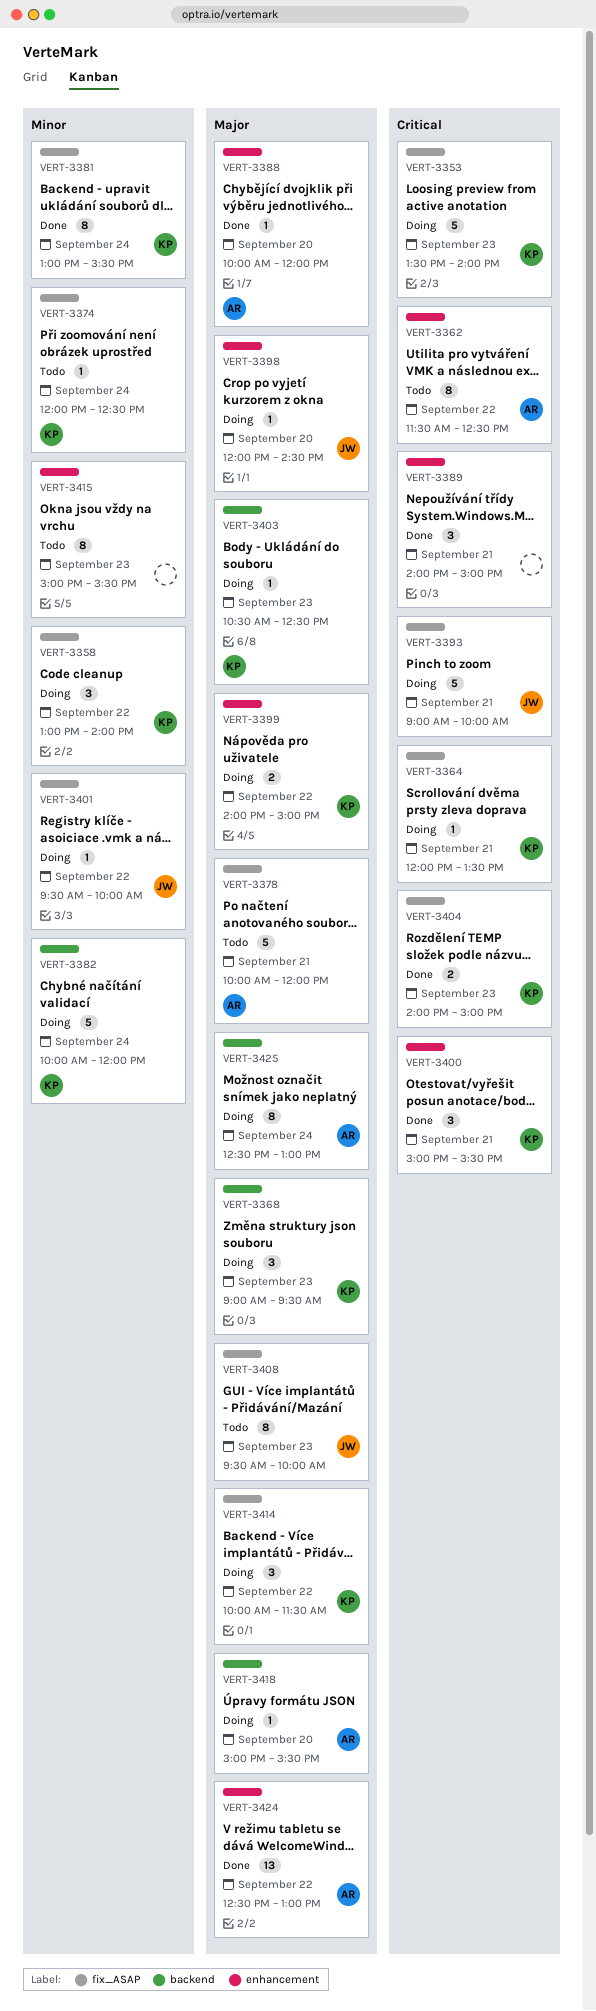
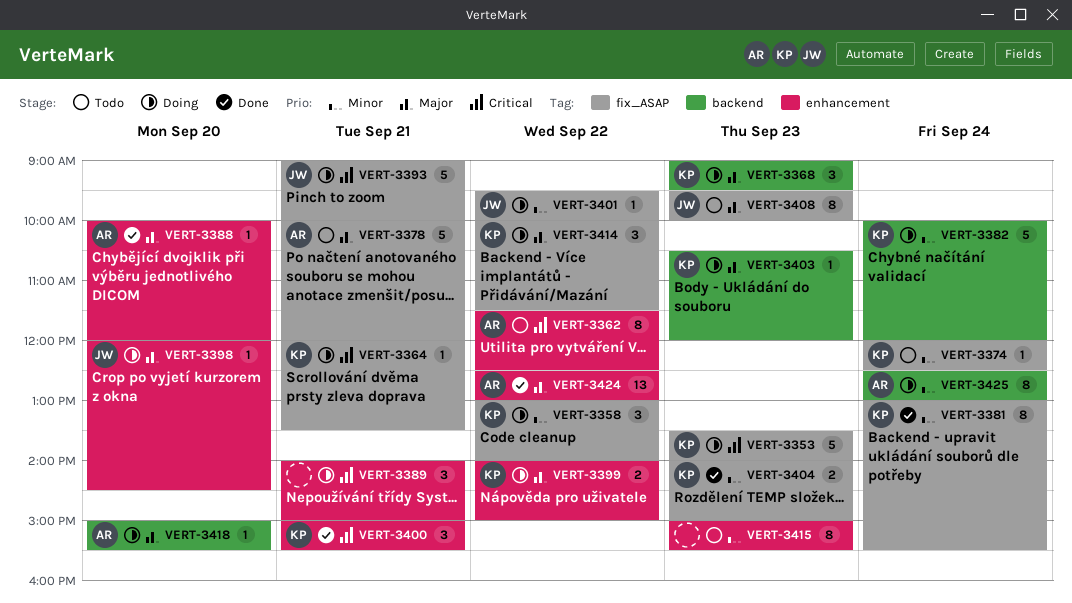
VERT-3389, status: Done -> Doing
VERT-3403, ends: 12:30 -> 12:00
VERT-3404, priority: Critical -> Minor
VERT-3425, priority: Major -> Minor

